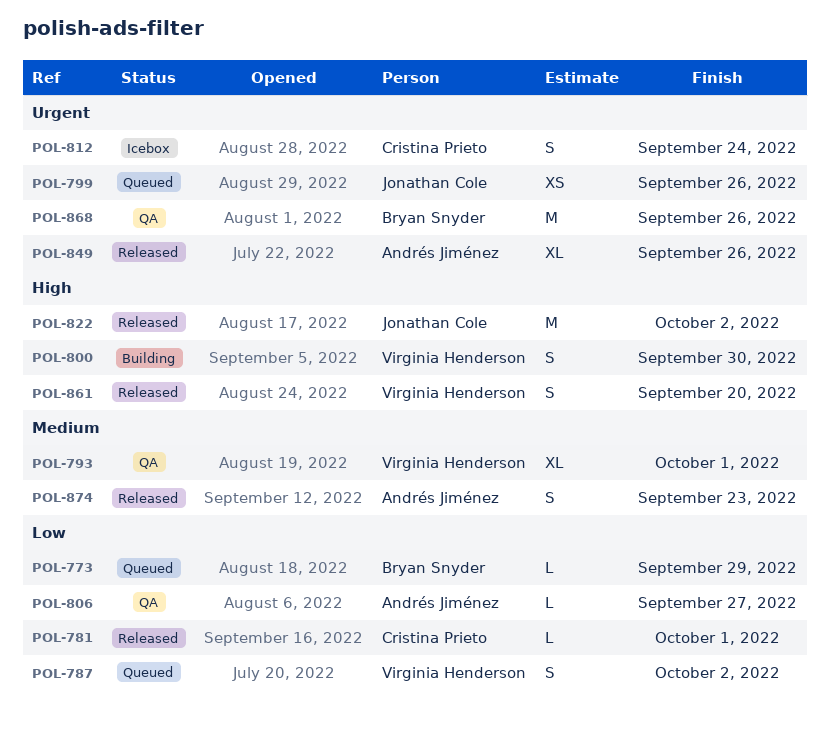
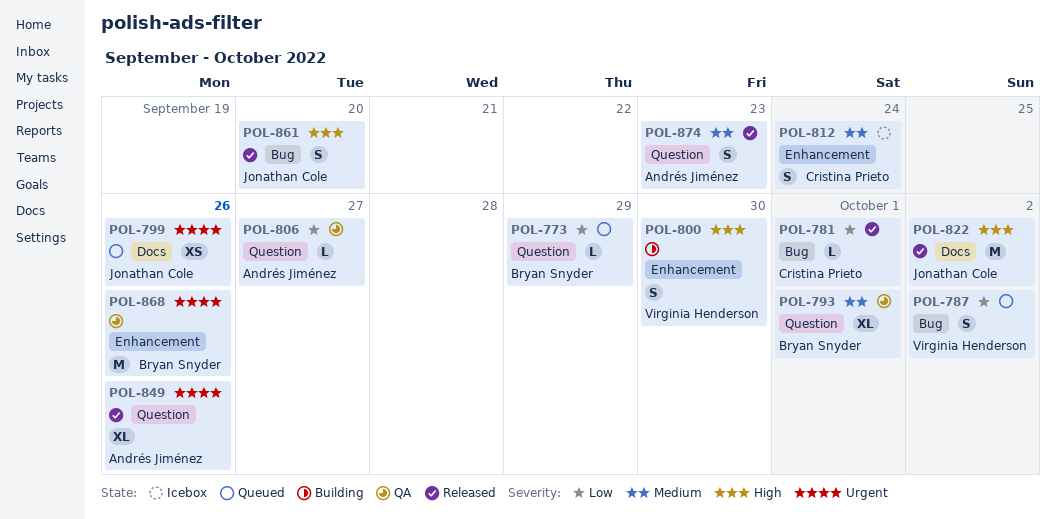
POL-793, owner: Virginia Henderson -> Bryan Snyder
POL-812, priority: Urgent -> Medium
POL-861, owner: Virginia Henderson -> Jonathan Cole

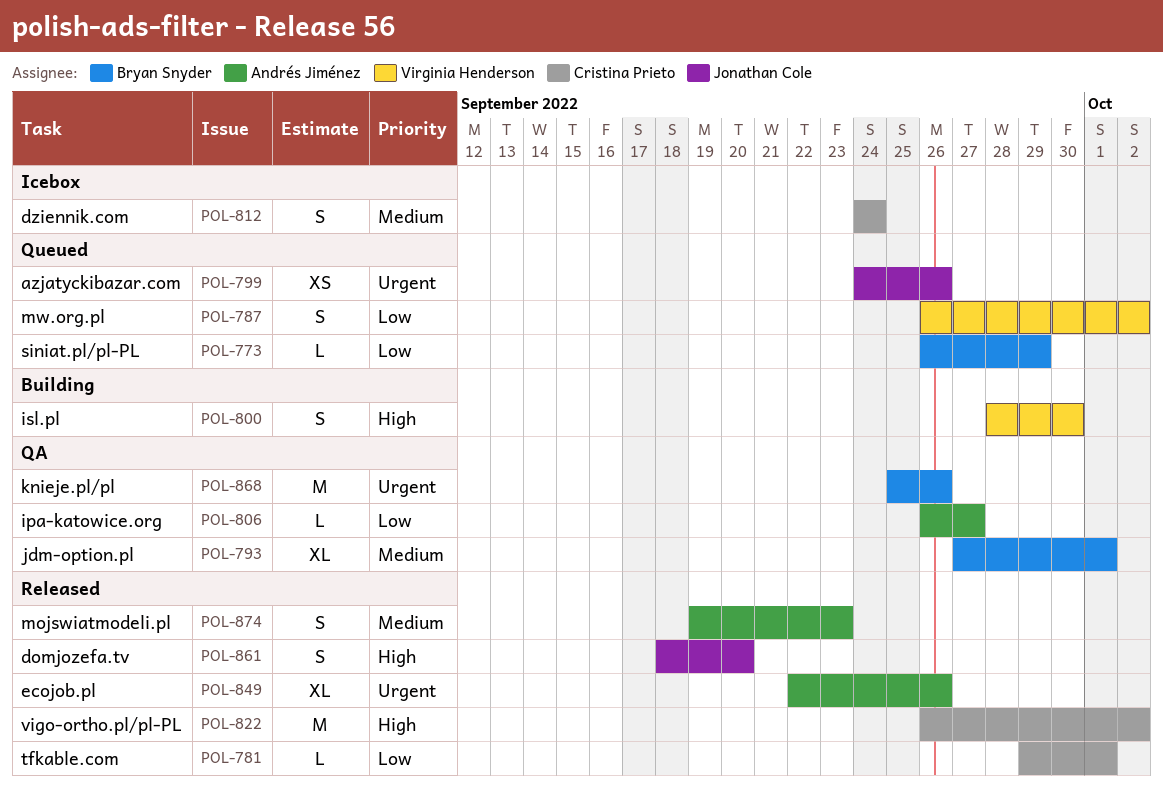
POL-822, owner: Jonathan Cole -> Cristina Prieto

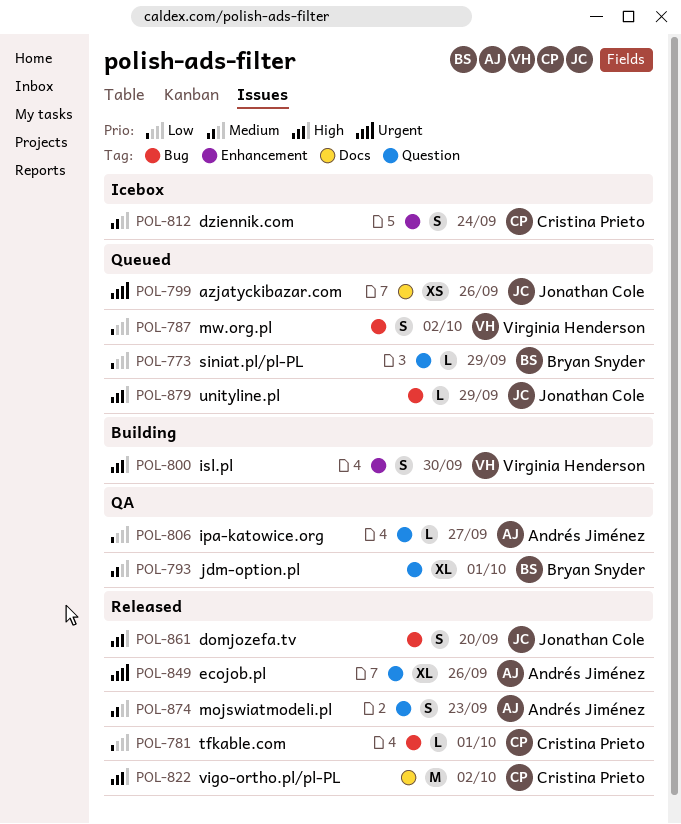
POL-868: present -> none
POL-879: none -> present

